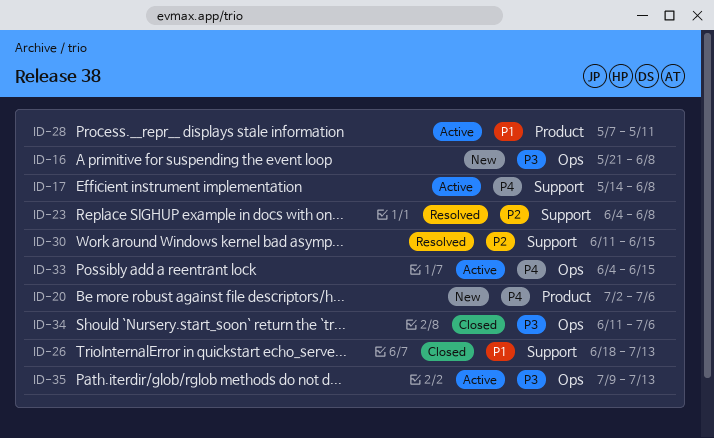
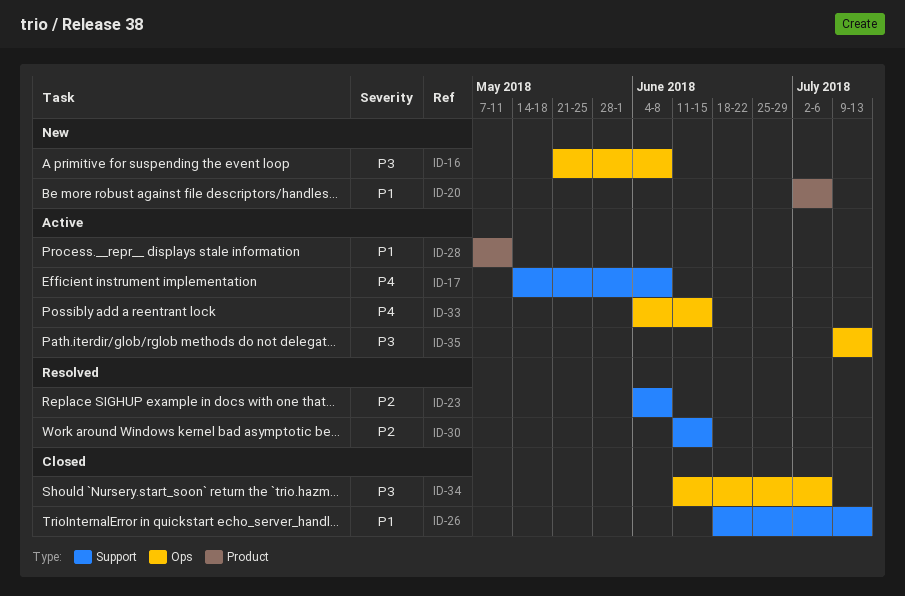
ID-20, priority: P4 -> P1

